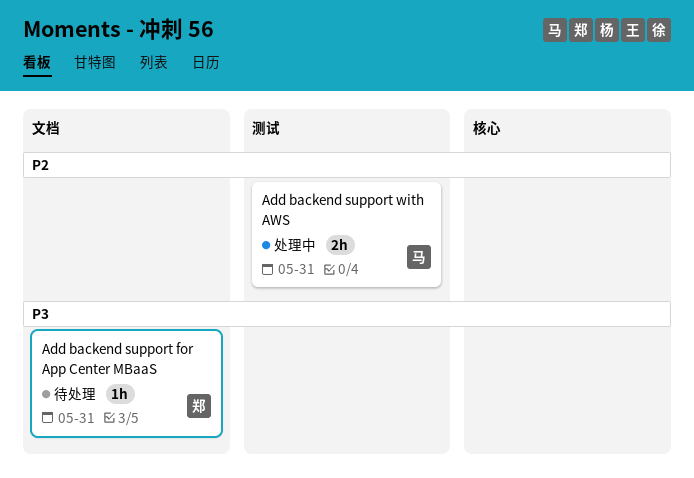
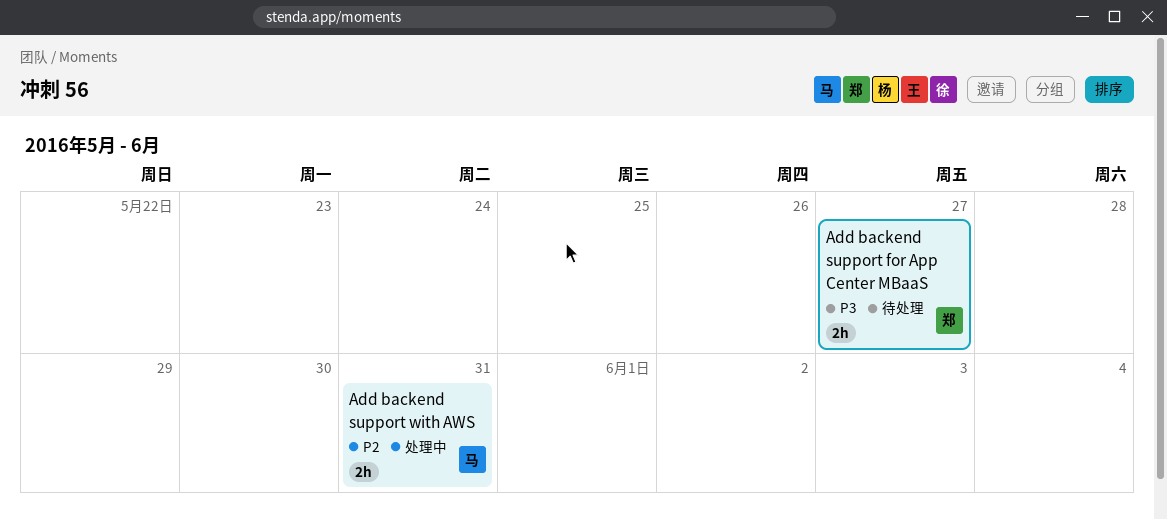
Add backend support for App Center MBaaS, estimate: 1h -> 2h
Add backend support for App Center MBaaS, due: May 31 -> May 27

